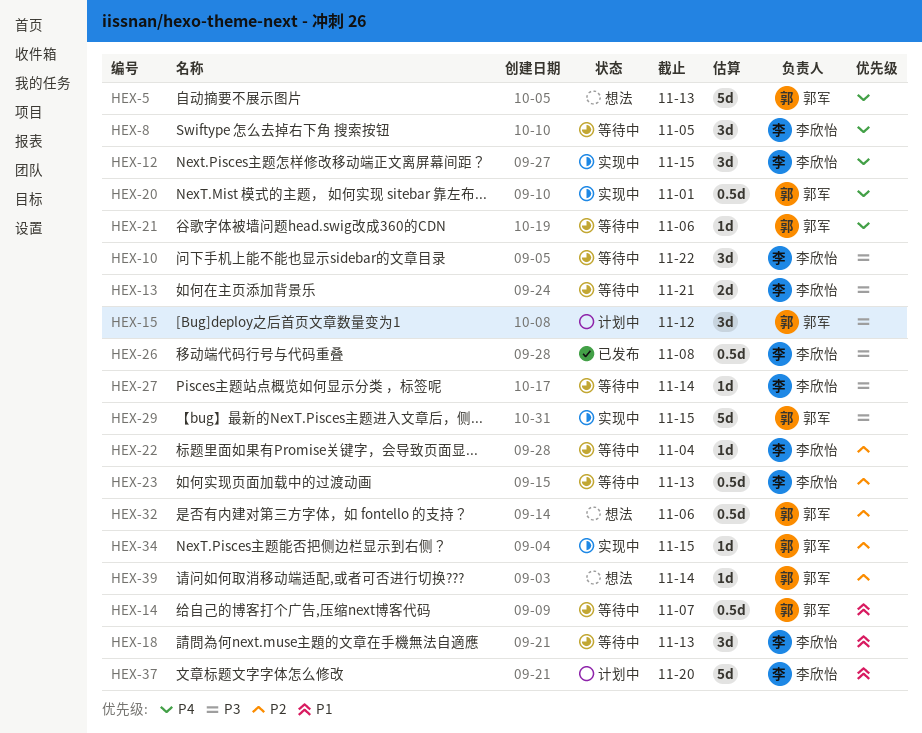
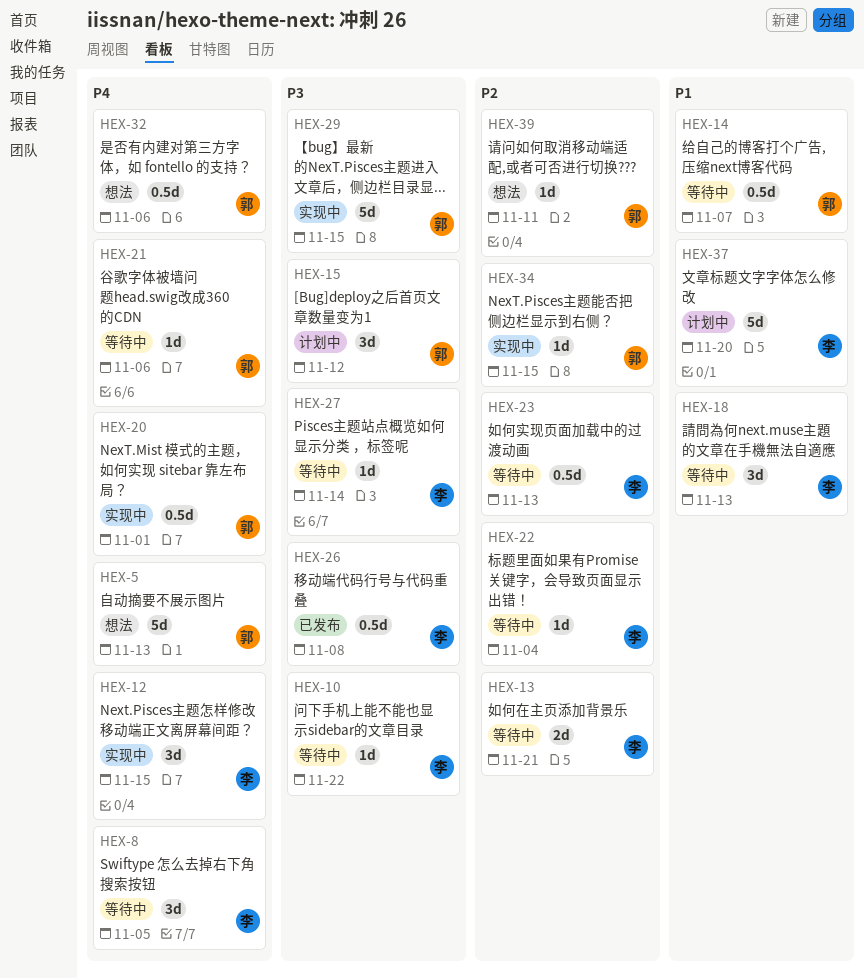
HEX-10, estimate: 3d -> 1d
HEX-13, priority: P3 -> P2
HEX-32, priority: P2 -> P4
HEX-39, due: Nov 14 -> Nov 11

